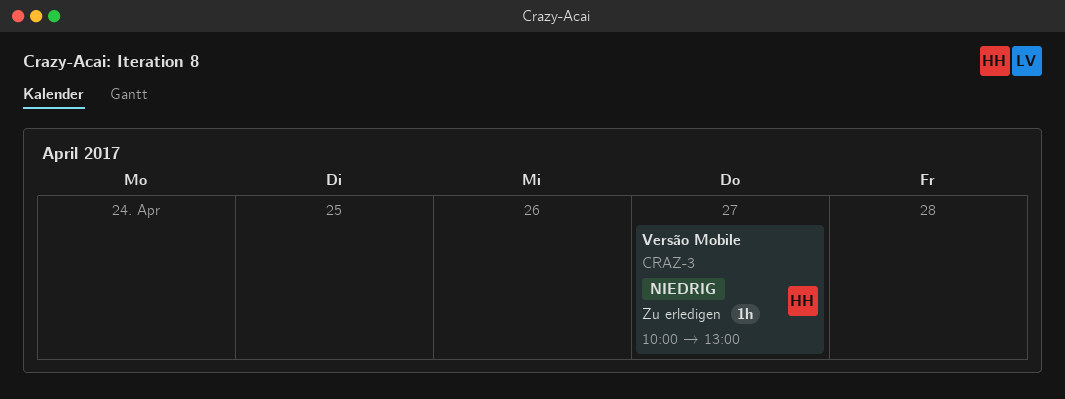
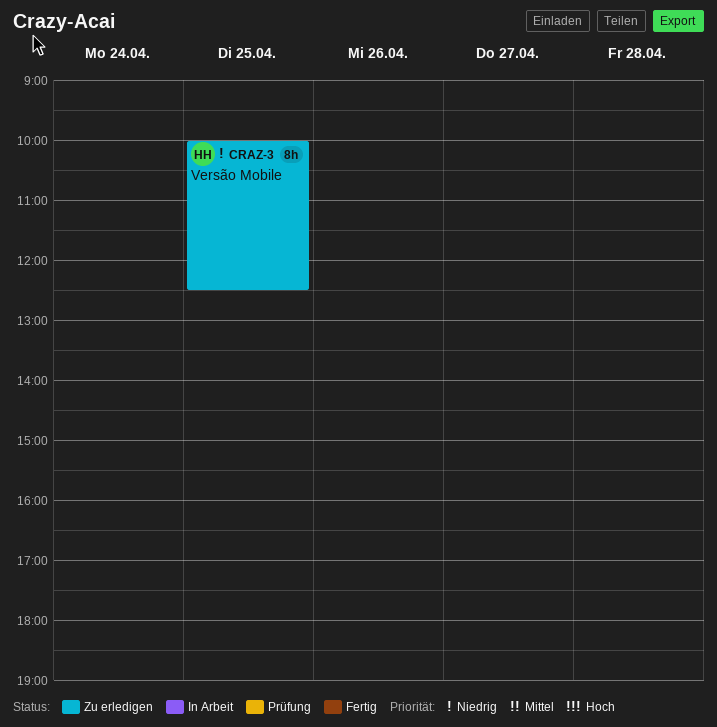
CRAZ-3, estimate: 1h -> 8h
CRAZ-3, day: Apr 27 -> Apr 25
CRAZ-3, ends: 13:00 -> 12:30

